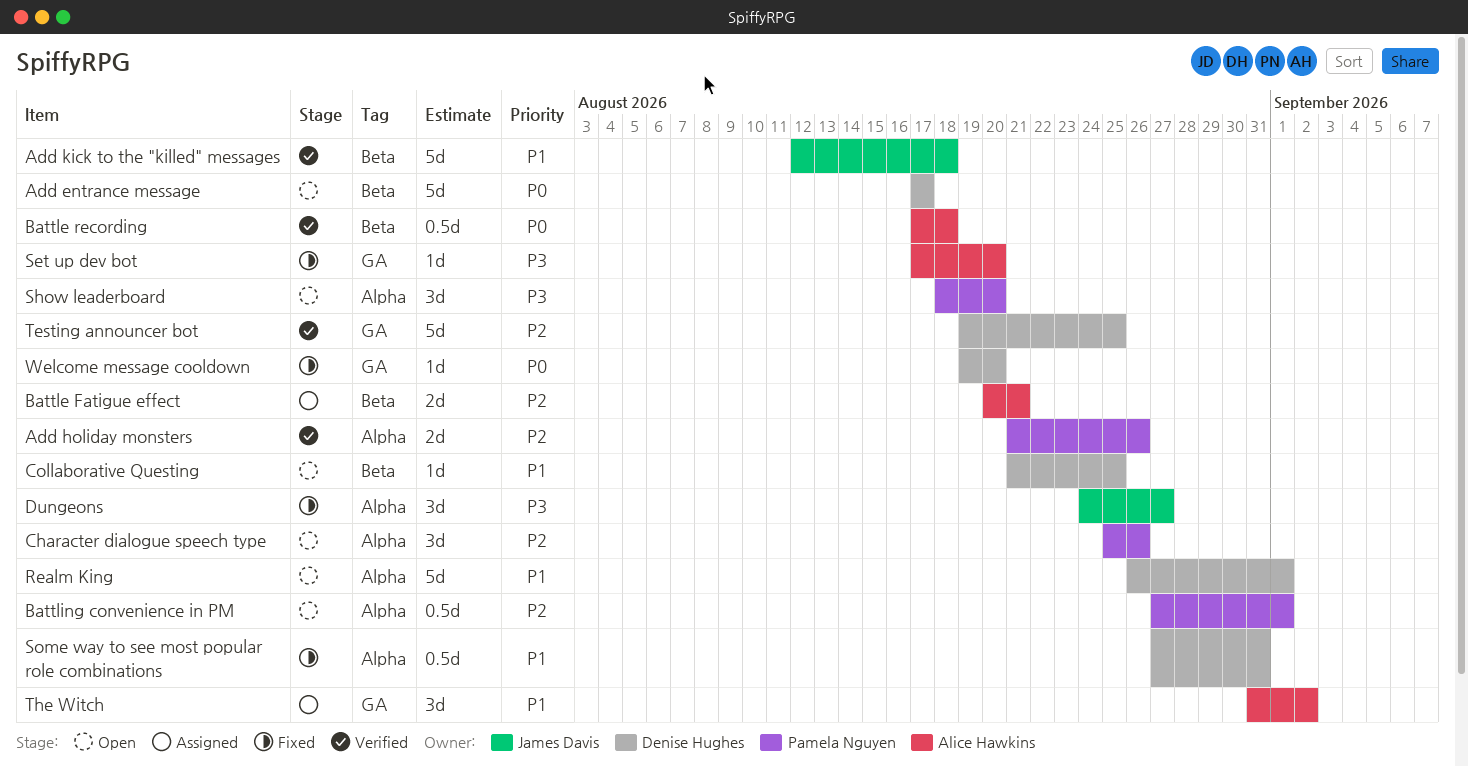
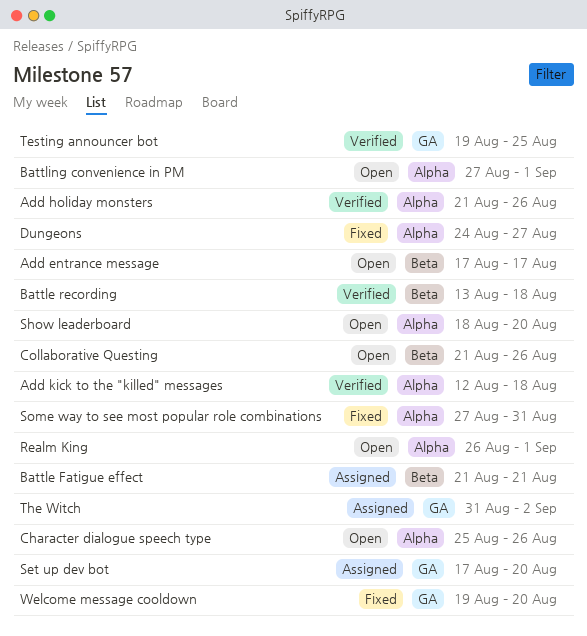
Add kick to the "killed" messages, label: Beta -> Alpha
Battle Fatigue effect, start: Aug 20 -> Aug 21
Battle recording, start: Aug 17 -> Aug 13
Collaborative Questing, due: Aug 25 -> Aug 26
Set up dev bot, status: Fixed -> Assigned

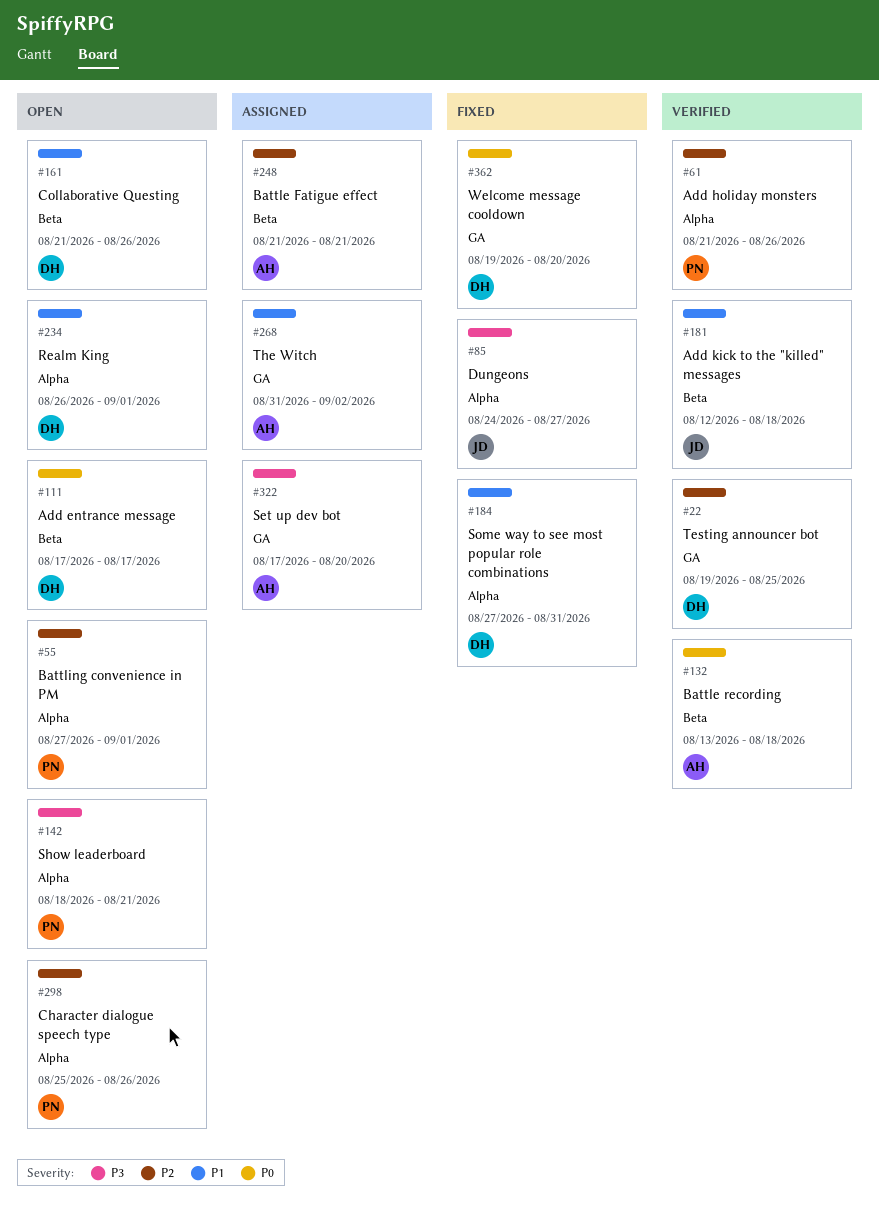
Add kick to the "killed" messages, label: Alpha -> Beta
Show leaderboard, due: Aug 20 -> Aug 21

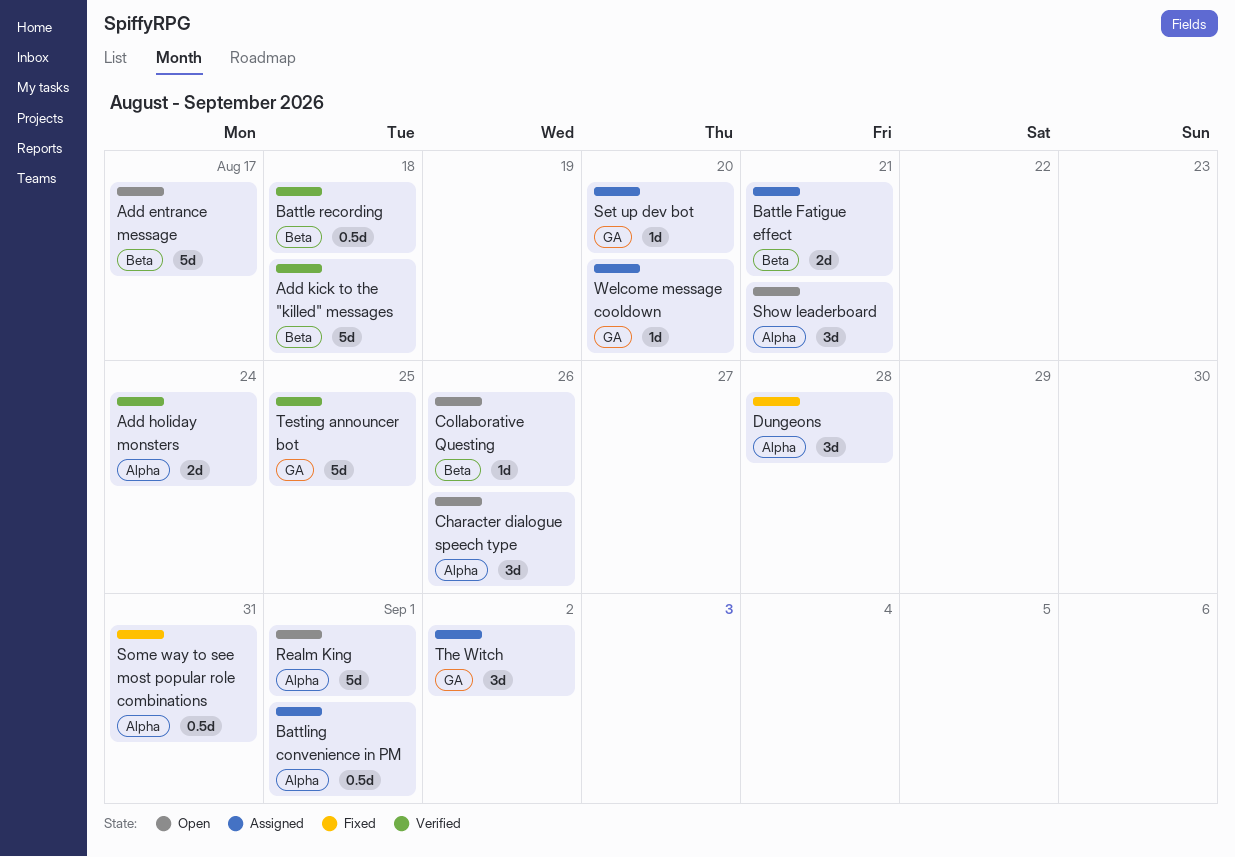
Add holiday monsters, due: Aug 26 -> Aug 24
Battling convenience in PM, status: Open -> Assigned
Dungeons, due: Aug 27 -> Aug 28
Welcome message cooldown, status: Fixed -> Assigned

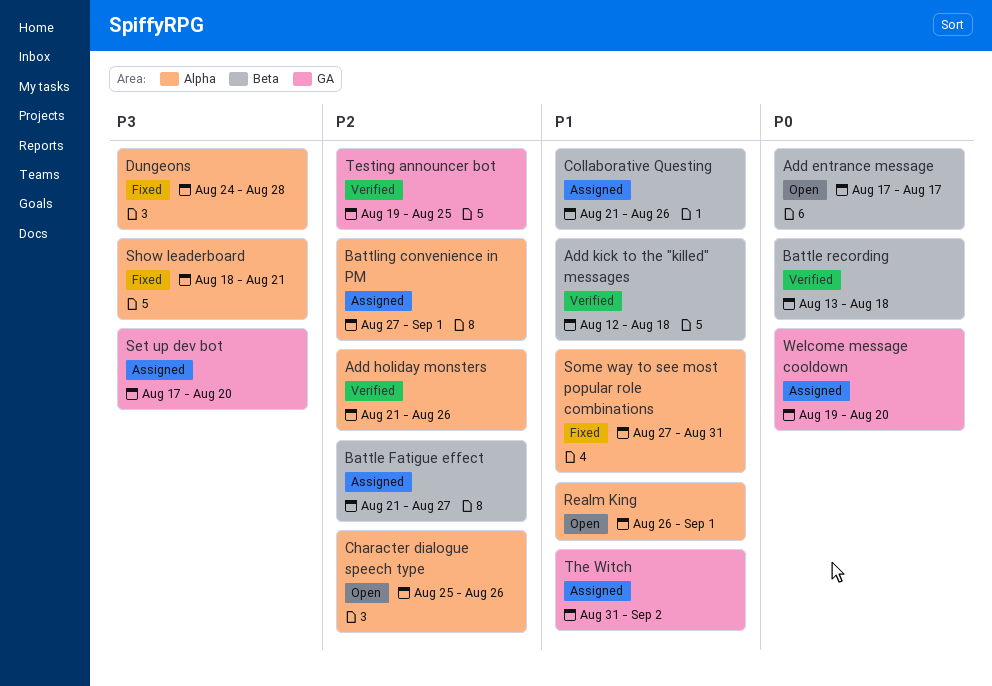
Add holiday monsters, due: Aug 24 -> Aug 26
Battle Fatigue effect, due: Aug 21 -> Aug 27
Collaborative Questing, status: Open -> Assigned
Show leaderboard, status: Open -> Fixed

